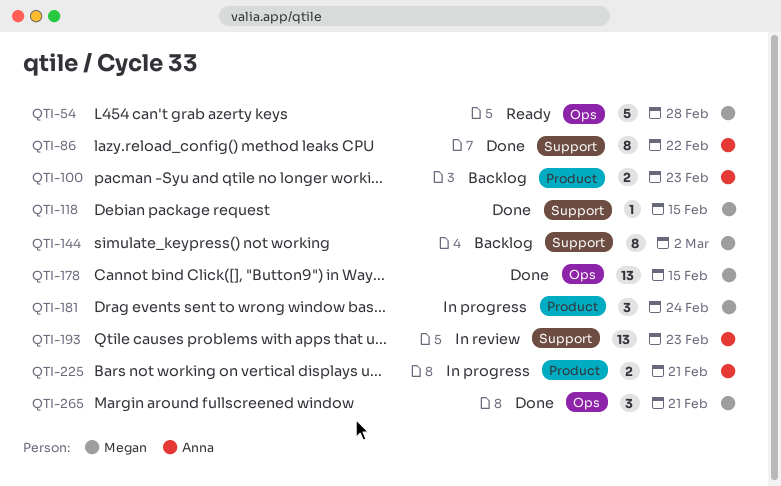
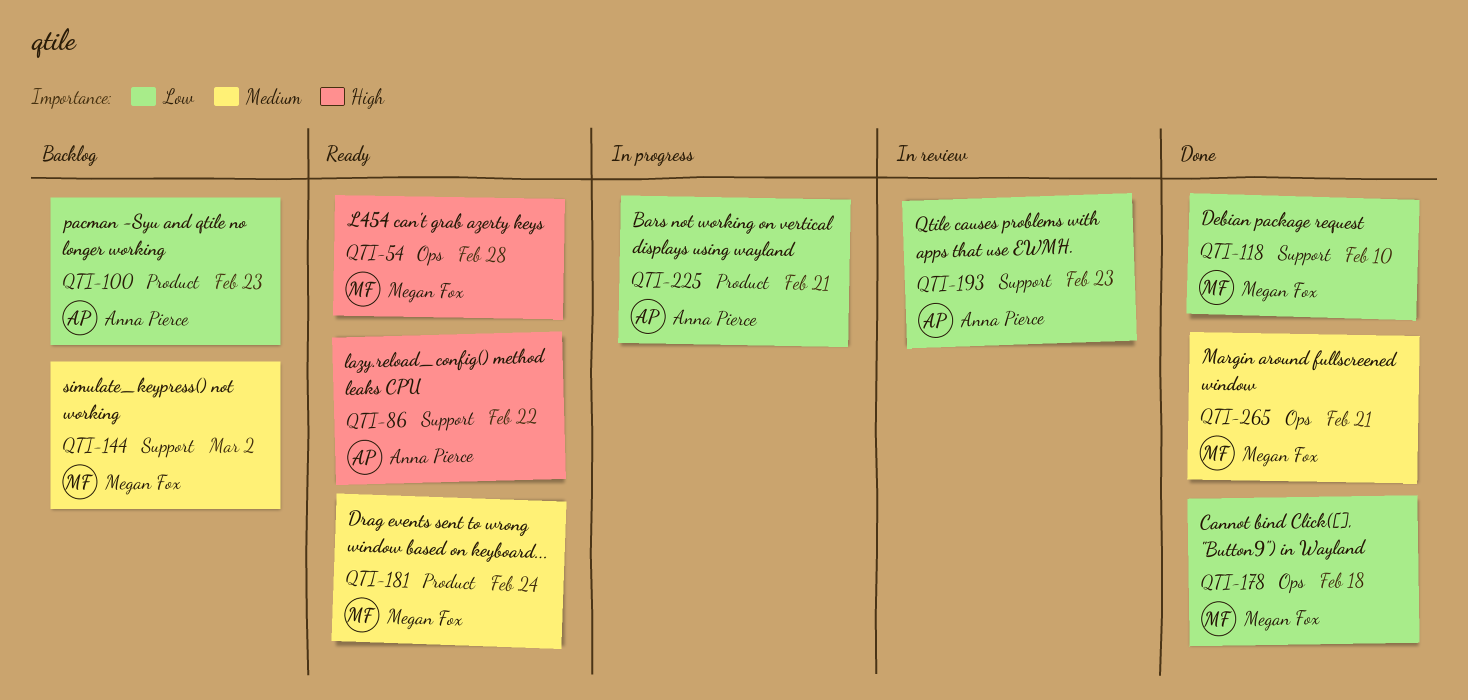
QTI-86, status: Done -> Ready
QTI-118, due: Feb 15 -> Feb 10
QTI-178, due: Feb 15 -> Feb 18
QTI-181, status: In progress -> Ready

